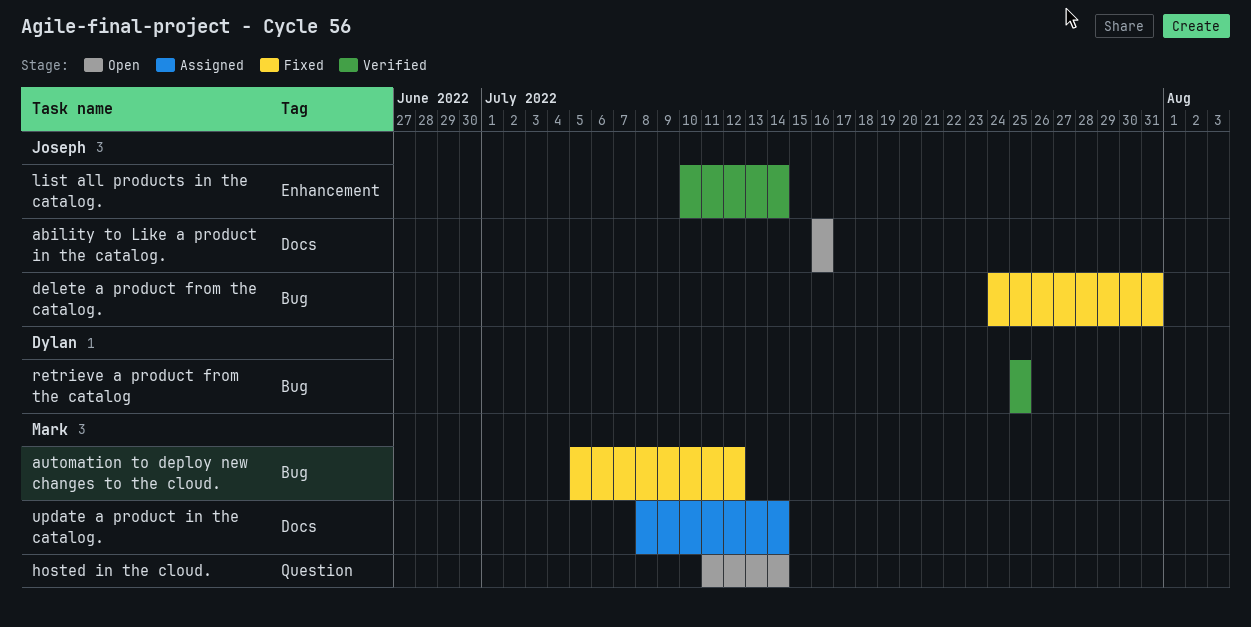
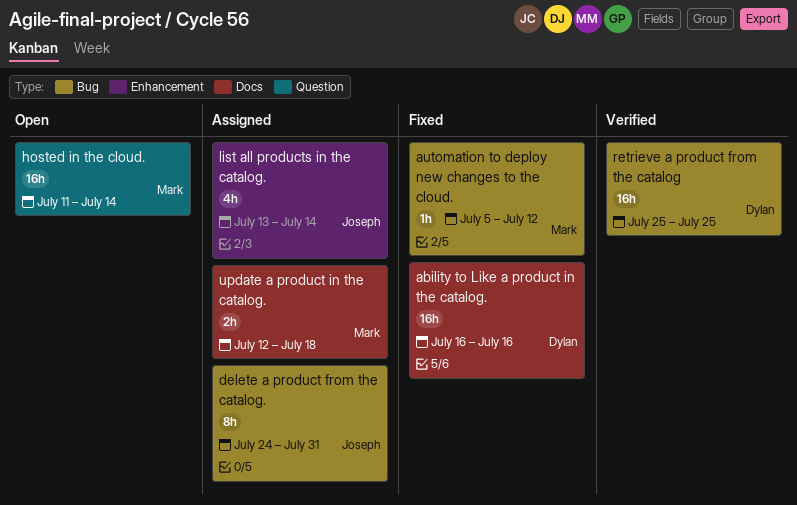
ability to Like a product in the catalog., status: Open -> Fixed
ability to Like a product in the catalog., owner: Joseph -> Dylan
delete a product from the catalog., status: Fixed -> Assigned
list all products in the catalog., status: Verified -> Assigned
list all products in the catalog., start: Jul 10 -> Jul 13
update a product in the catalog., start: Jul 8 -> Jul 12
update a product in the catalog., due: Jul 14 -> Jul 18

